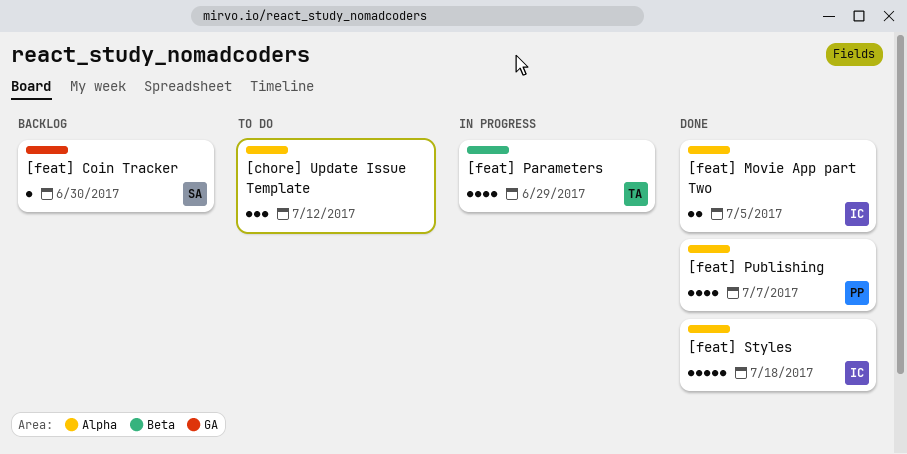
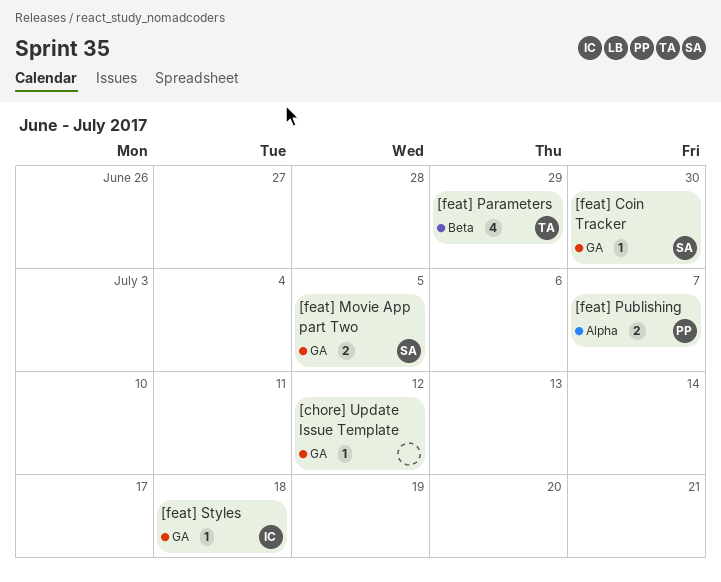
[chore] Update Issue Template, label: Alpha -> GA
[chore] Update Issue Template, estimate: 3 -> 1
[feat] Movie App part Two, owner: IC -> SA
[feat] Movie App part Two, label: Alpha -> GA
[feat] Publishing, estimate: 4 -> 2
[feat] Styles, label: Alpha -> GA
[feat] Styles, estimate: 5 -> 1

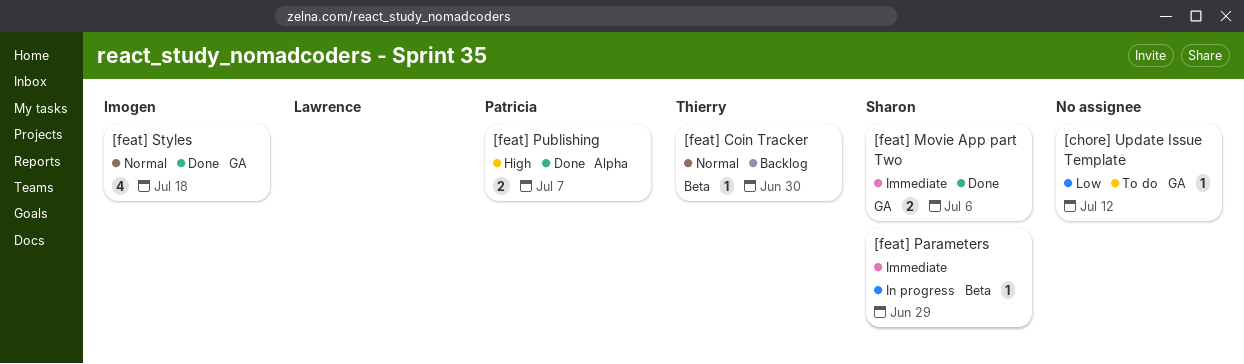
[feat] Coin Tracker, owner: Sharon -> Thierry
[feat] Coin Tracker, label: GA -> Beta
[feat] Movie App part Two, due: Jul 5 -> Jul 6
[feat] Parameters, owner: Thierry -> Sharon
[feat] Parameters, estimate: 4 -> 1
[feat] Styles, estimate: 1 -> 4

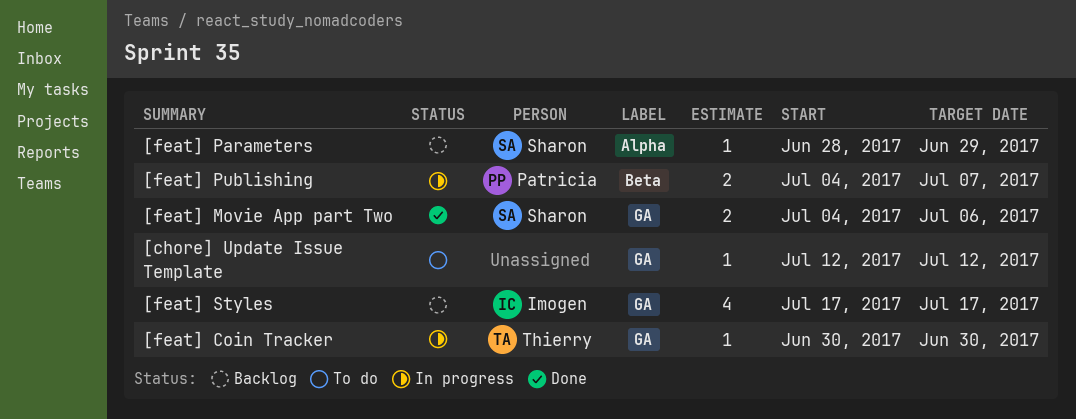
[feat] Coin Tracker, status: Backlog -> In progress
[feat] Coin Tracker, label: Beta -> GA
[feat] Parameters, status: In progress -> Backlog
[feat] Parameters, label: Beta -> Alpha
[feat] Publishing, status: Done -> In progress
[feat] Publishing, label: Alpha -> Beta
[feat] Styles, status: Done -> Backlog
[feat] Styles, due: Jul 18 -> Jul 17

